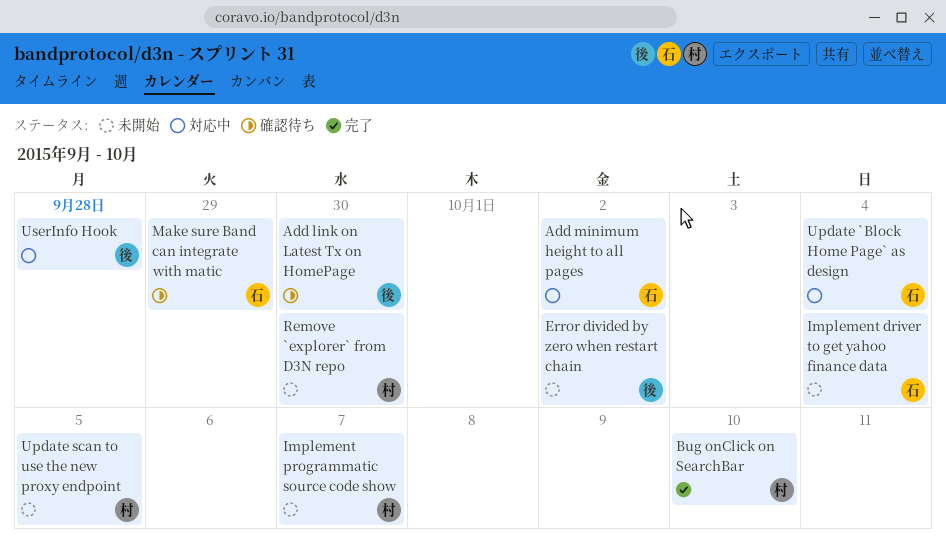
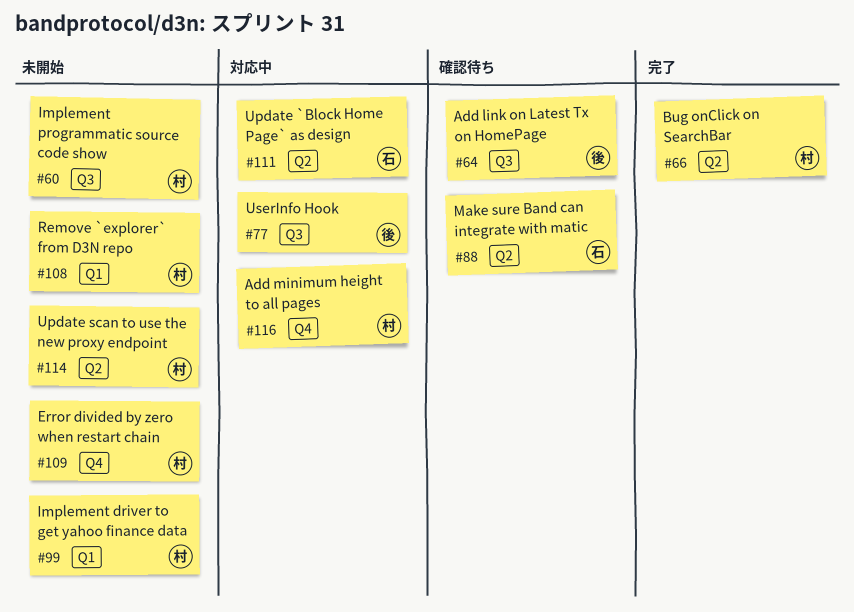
Add minimum height to all pages, owner: 石 -> 村
Error divided by zero when restart chain, owner: 後 -> 村
Implement driver to get yahoo finance data, owner: 石 -> 村

